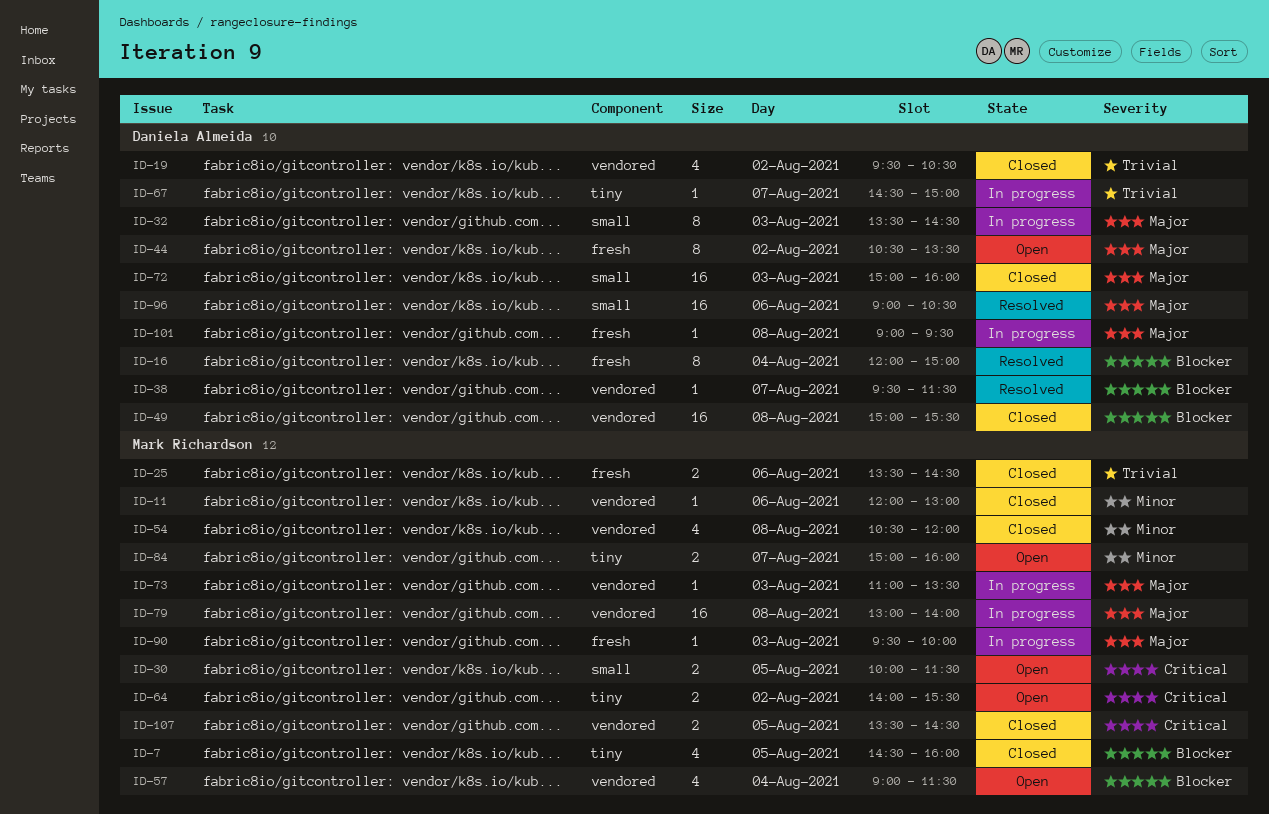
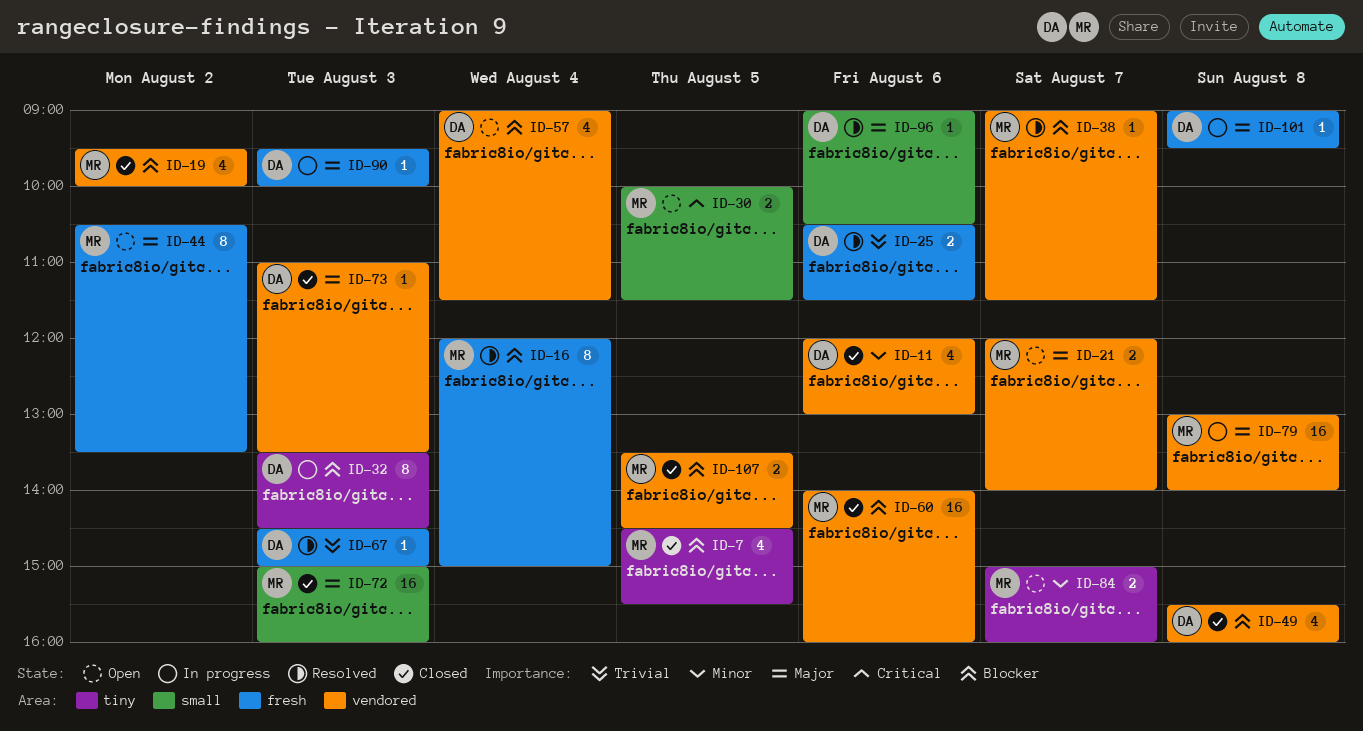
ID-7, ends: 16:00 -> 15:30
ID-11, owner: Mark Richardson -> Daniela Almeida
ID-11, estimate: 1 -> 4
ID-16, owner: Daniela Almeida -> Mark Richardson
ID-19, owner: Daniela Almeida -> Mark Richardson
ID-19, priority: Trivial -> Blocker
ID-19, ends: 10:30 -> 10:00
ID-21: none -> present
ID-25, status: Closed -> Resolved
ID-25, owner: Mark Richardson -> Daniela Almeida
ID-25, begins: 13:30 -> 10:30
ID-25, ends: 14:30 -> 11:30
ID-32, priority: Major -> Blocker
ID-32, label: small -> tiny
ID-38, owner: Daniela Almeida -> Mark Richardson
ID-38, begins: 09:30 -> 09:00
ID-44, owner: Daniela Almeida -> Mark Richardson
ID-49, estimate: 16 -> 4
ID-49, begins: 15:00 -> 15:30
ID-49, ends: 15:30 -> 16:00
ID-54: present -> none
ID-57, owner: Mark Richardson -> Daniela Almeida
ID-60: none -> present
ID-64: present -> none
ID-67, status: In progress -> Resolved
ID-67, label: tiny -> fresh
ID-67, day: Aug 7 -> Aug 3
ID-72, owner: Daniela Almeida -> Mark Richardson
ID-73, status: In progress -> Closed
ID-73, owner: Mark Richardson -> Daniela Almeida
ID-90, owner: Mark Richardson -> Daniela Almeida
ID-96, estimate: 16 -> 1
ID-107, priority: Critical -> Blocker

